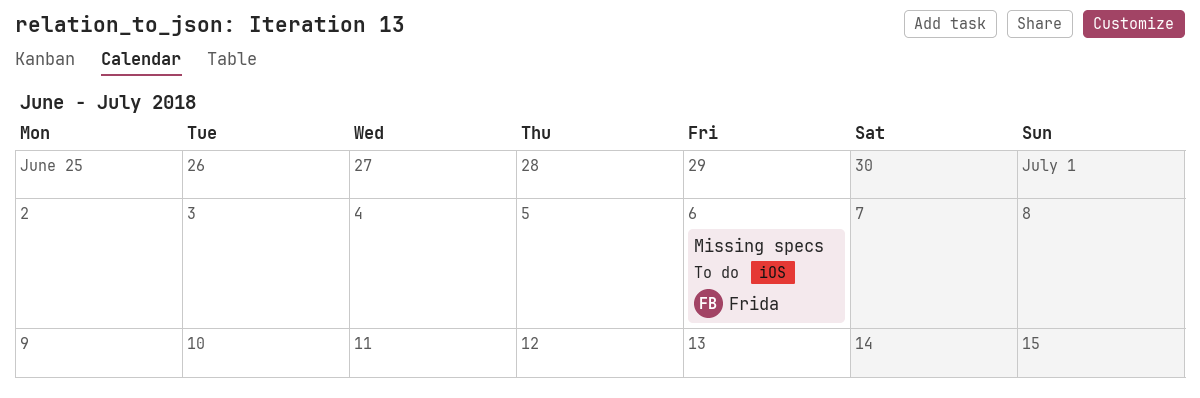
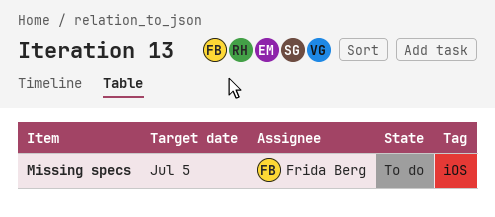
Missing specs, due: Jul 6 -> Jul 5

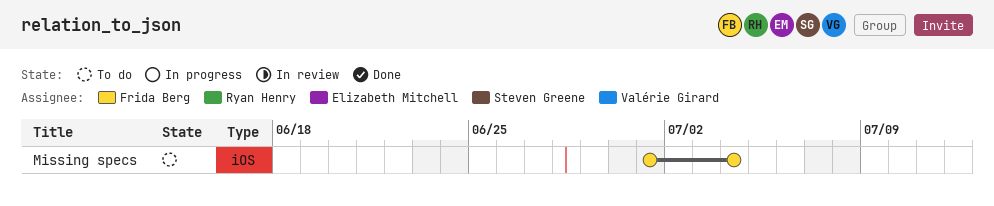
Missing specs, due: Jul 5 -> Jul 4

